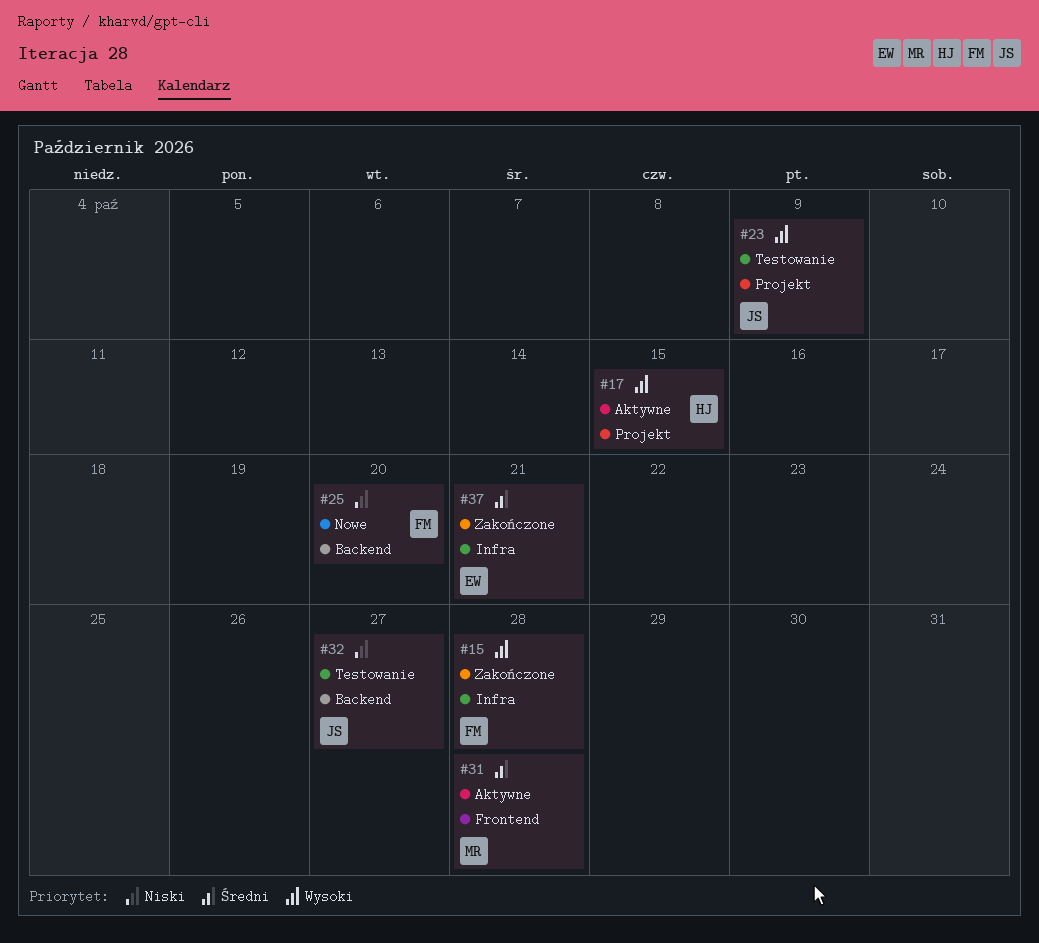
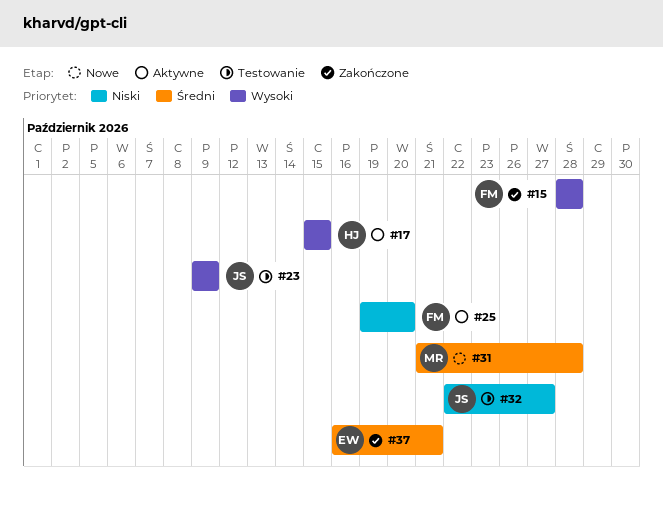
#25, status: Nowe -> Aktywne
#31, status: Aktywne -> Nowe

